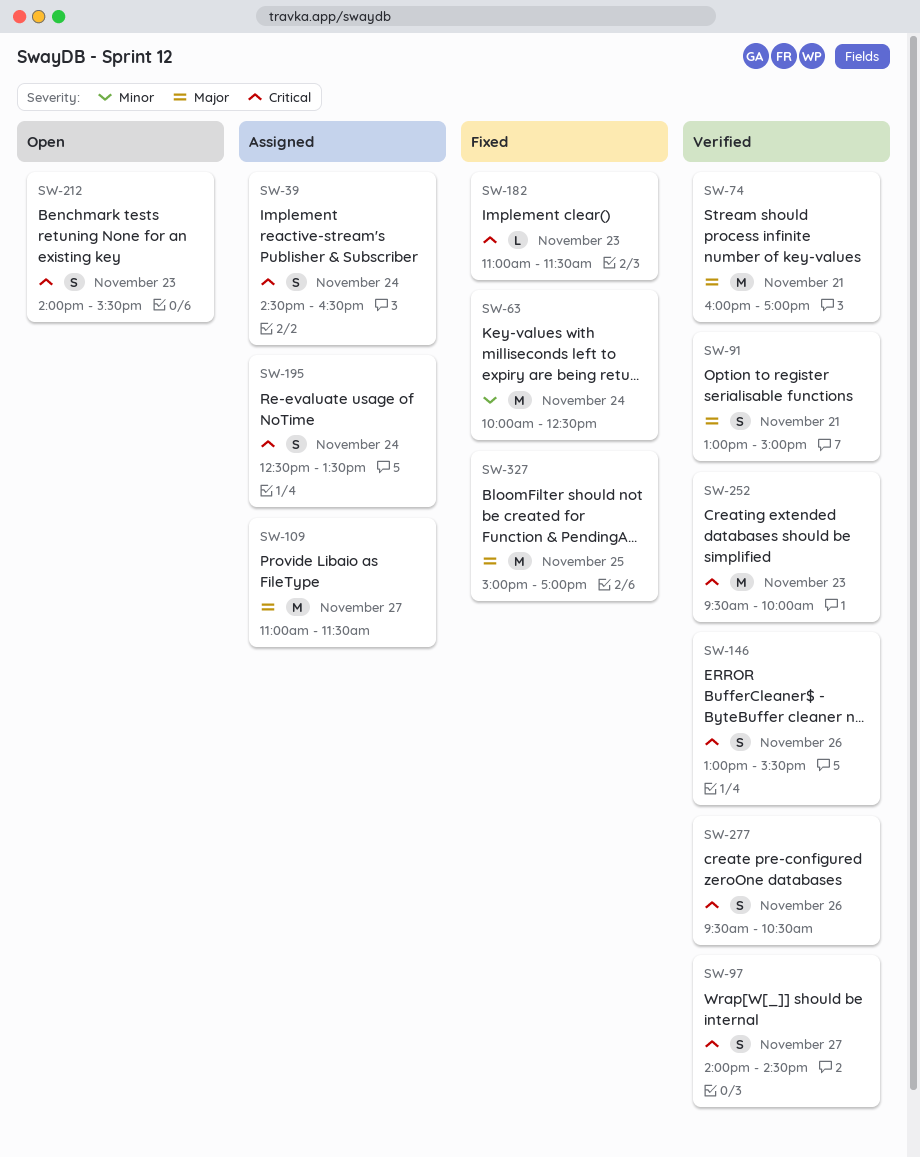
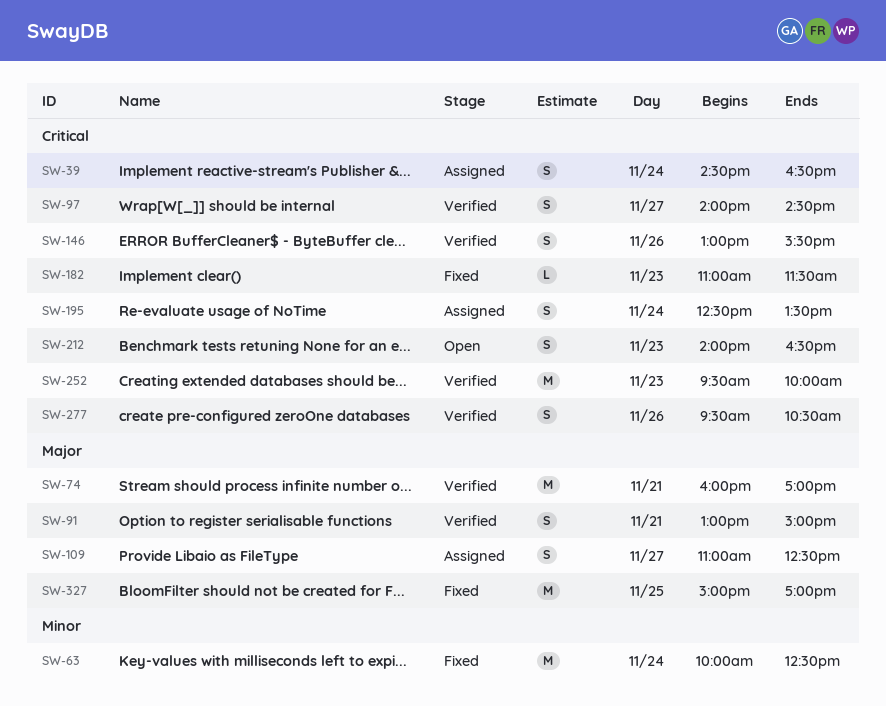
SW-109, estimate: M -> S
SW-109, ends: 11:30 -> 12:30
SW-212, ends: 15:30 -> 16:30

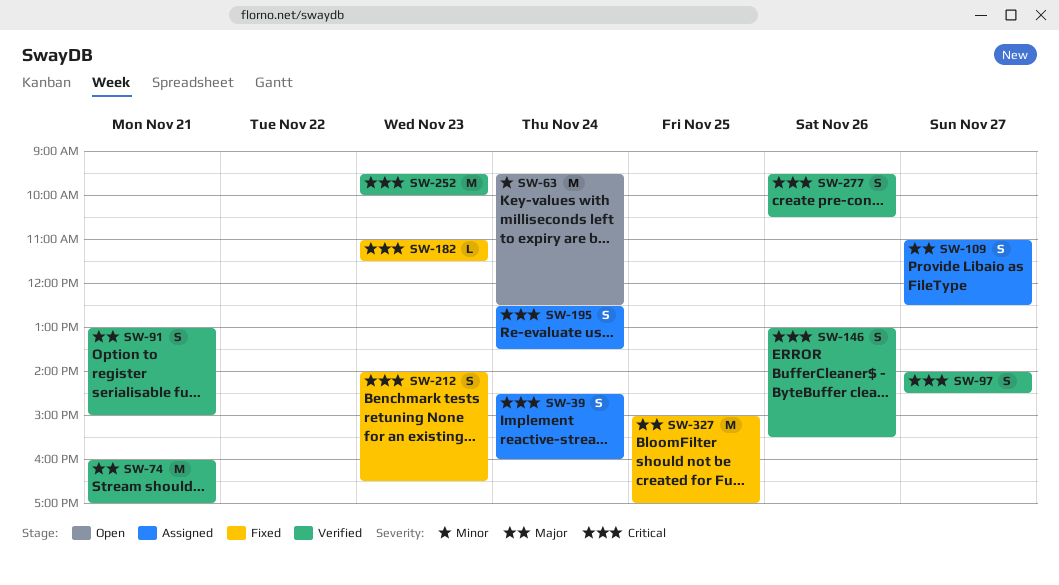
SW-39, ends: 16:30 -> 16:00
SW-63, status: Fixed -> Open
SW-63, begins: 10:00 -> 09:30
SW-212, status: Open -> Fixed

